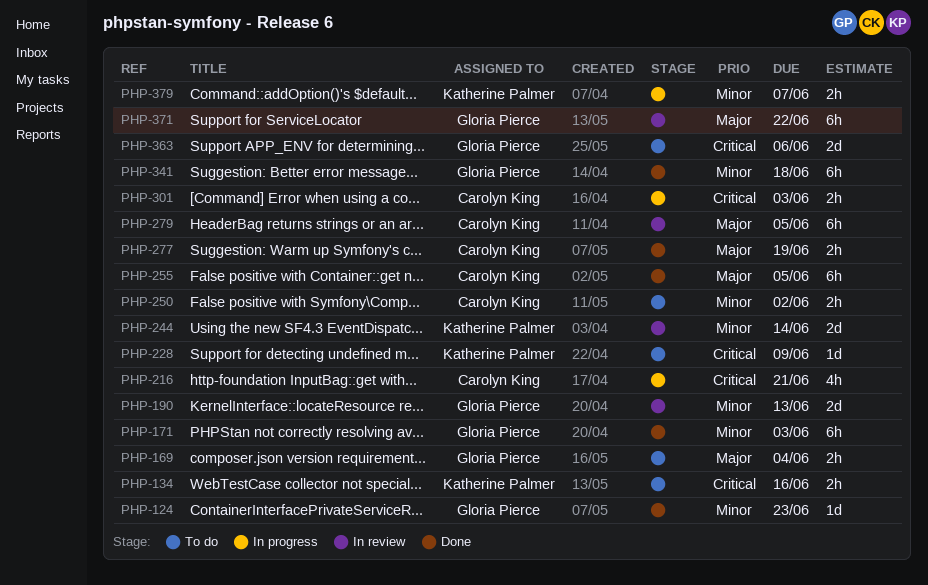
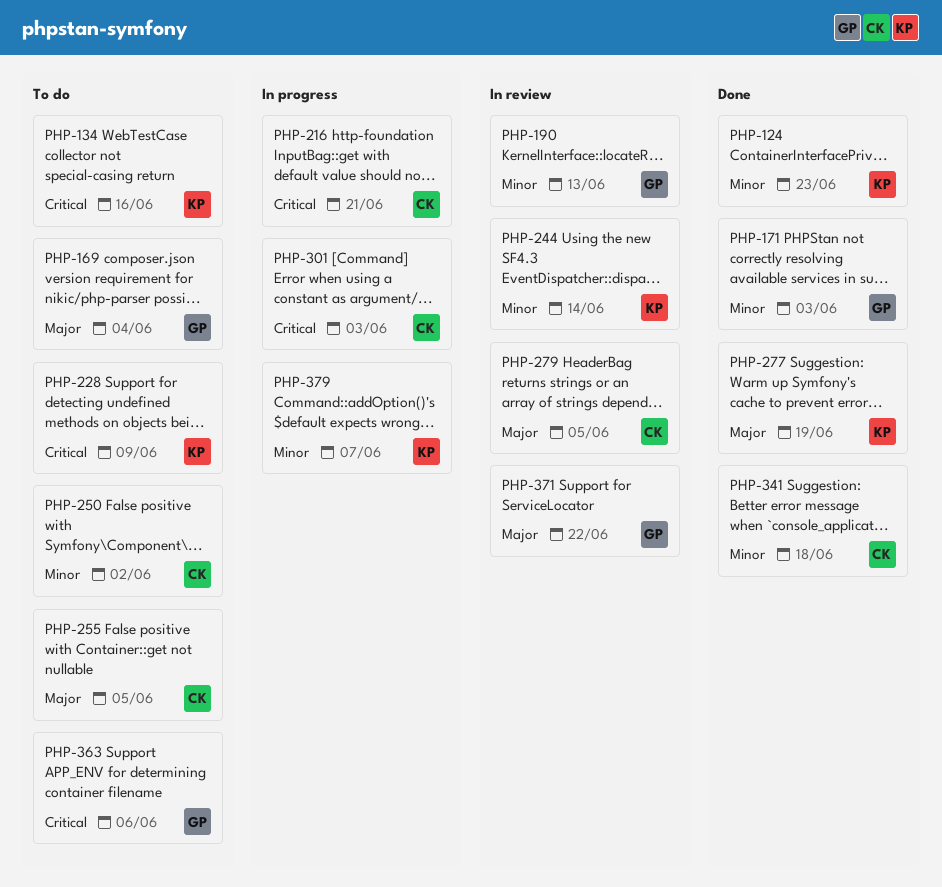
PHP-124, owner: Gloria Pierce -> Katherine Palmer
PHP-255, status: Done -> To do
PHP-277, owner: Carolyn King -> Katherine Palmer
PHP-341, owner: Gloria Pierce -> Carolyn King

